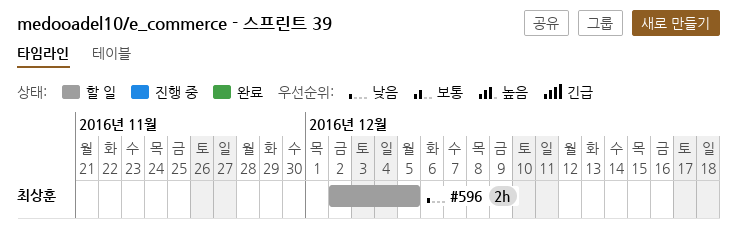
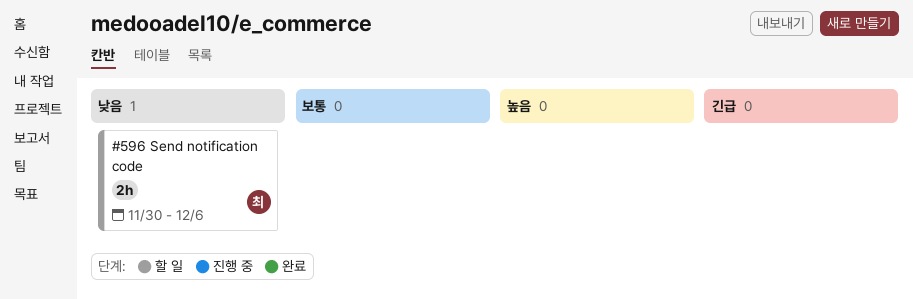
#596, start: Dec 2 -> Nov 30
#596, due: Dec 5 -> Dec 6

